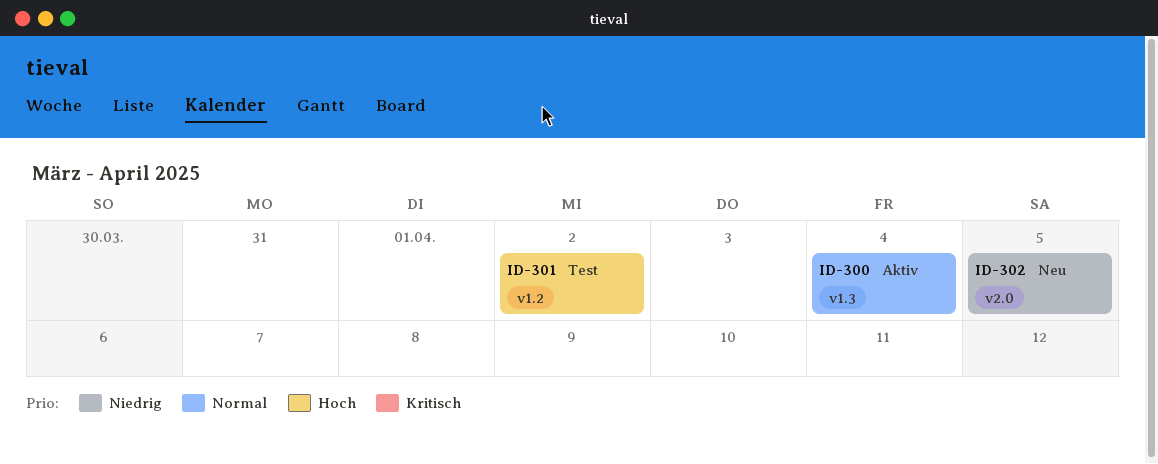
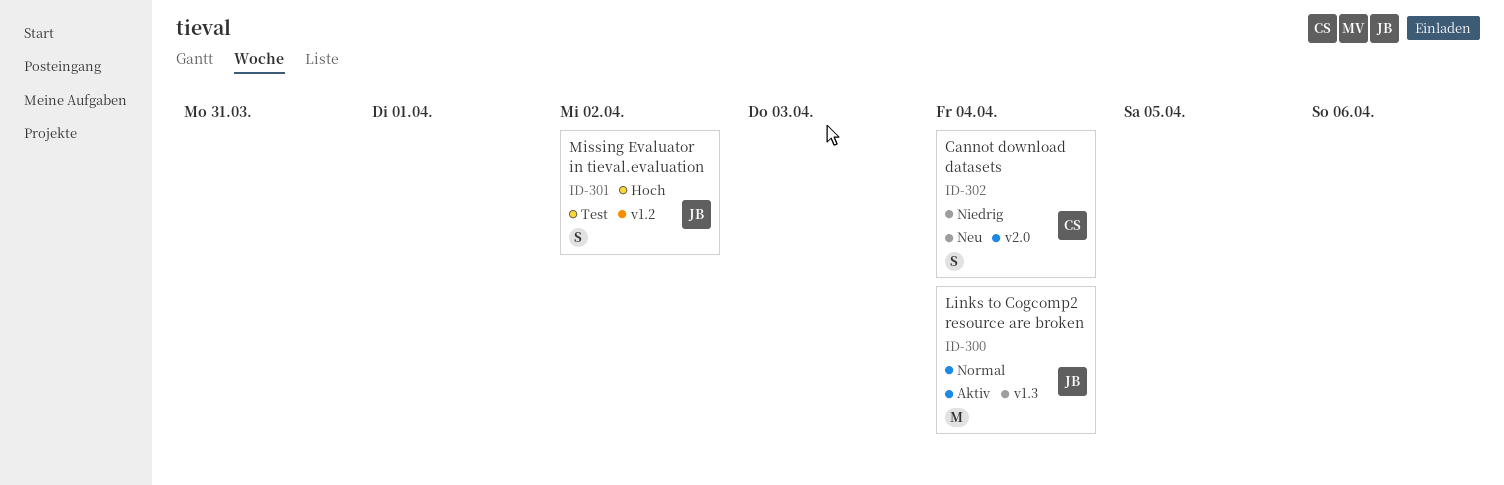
ID-302, due: Apr 5 -> Apr 4

